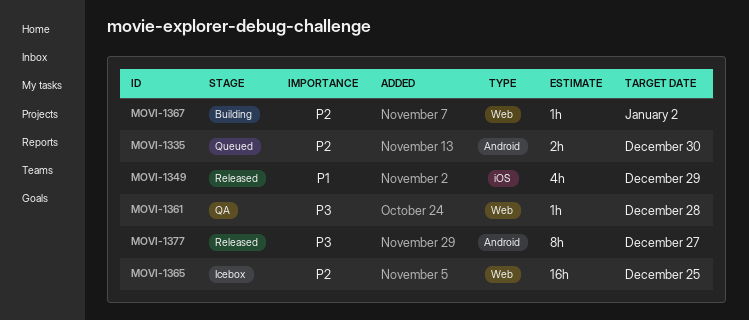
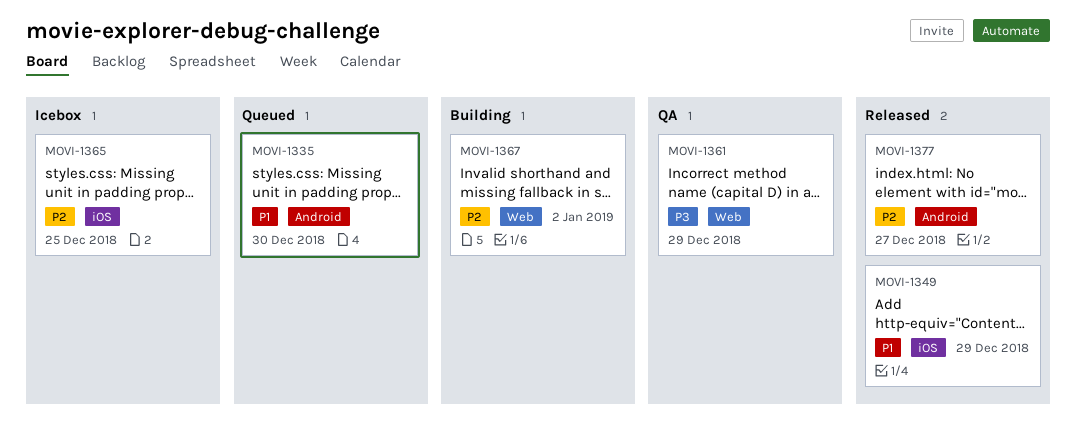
MOVI-1335, priority: P2 -> P1
MOVI-1361, due: Dec 28 -> Dec 29
MOVI-1365, label: Web -> iOS
MOVI-1377, priority: P3 -> P2

